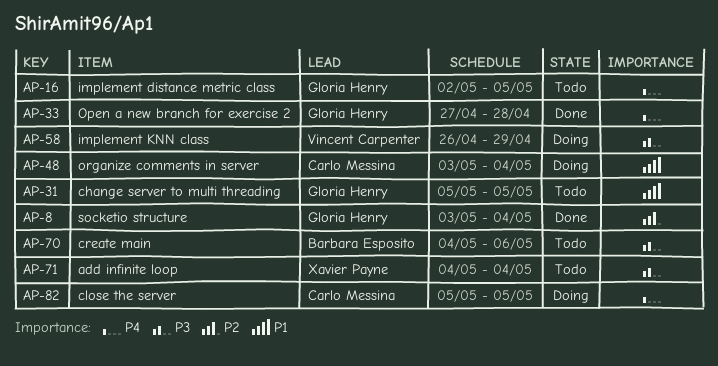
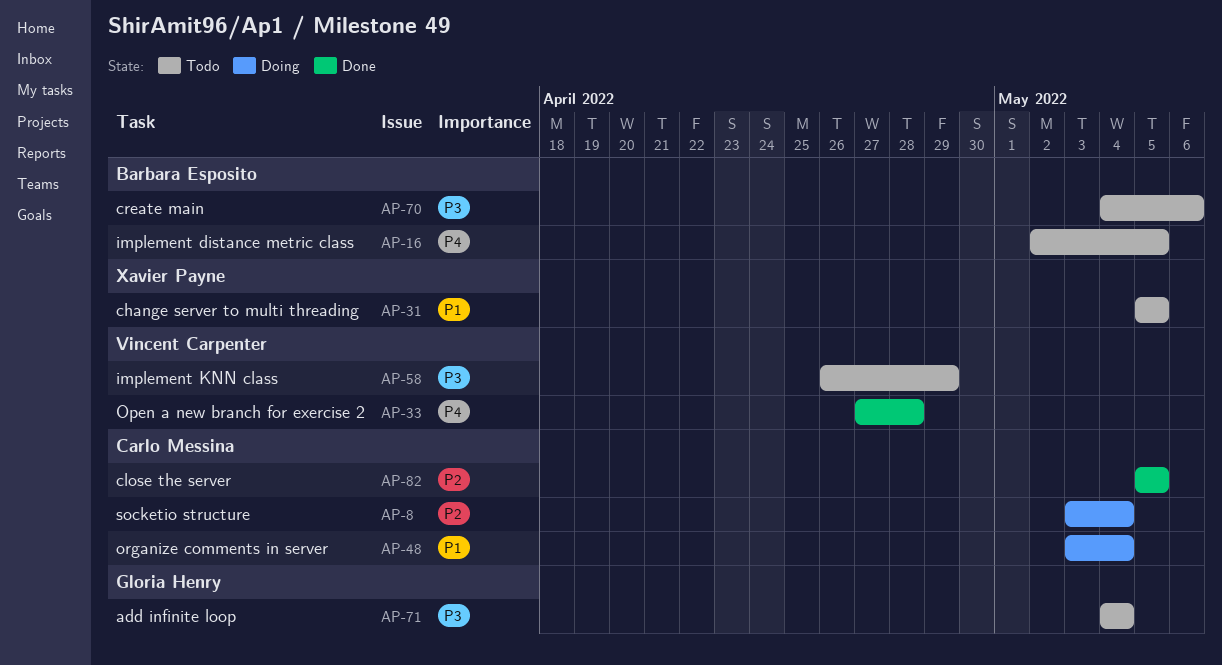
AP-8, status: Done -> Doing
AP-8, owner: Gloria Henry -> Carlo Messina
AP-16, owner: Gloria Henry -> Barbara Esposito
AP-31, owner: Gloria Henry -> Xavier Payne
AP-33, owner: Gloria Henry -> Vincent Carpenter
AP-58, status: Doing -> Todo
AP-71, owner: Xavier Payne -> Gloria Henry
AP-82, status: Doing -> Done
AP-82, priority: P4 -> P2

